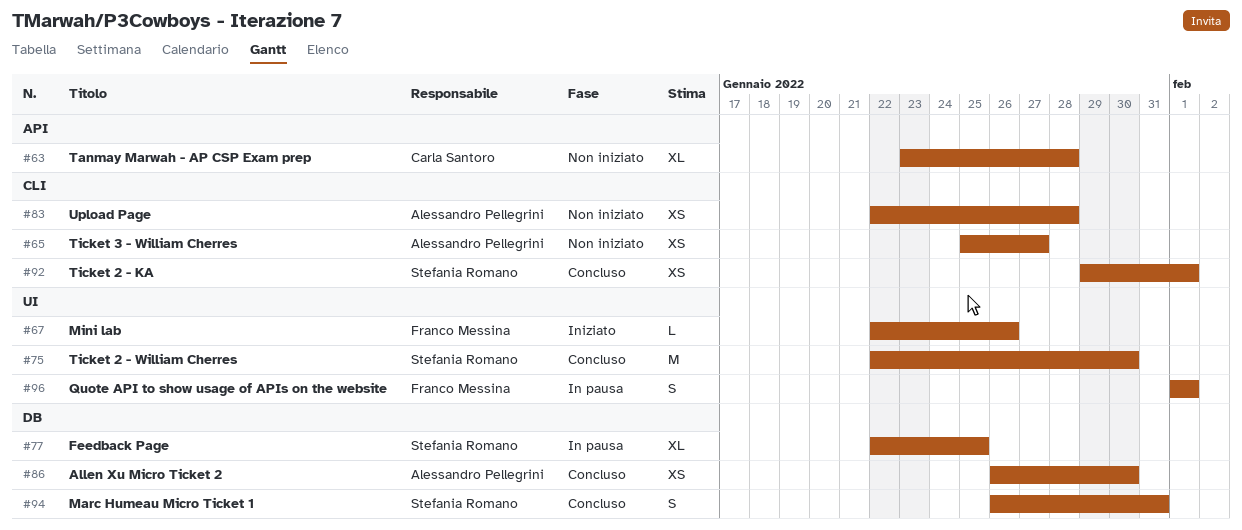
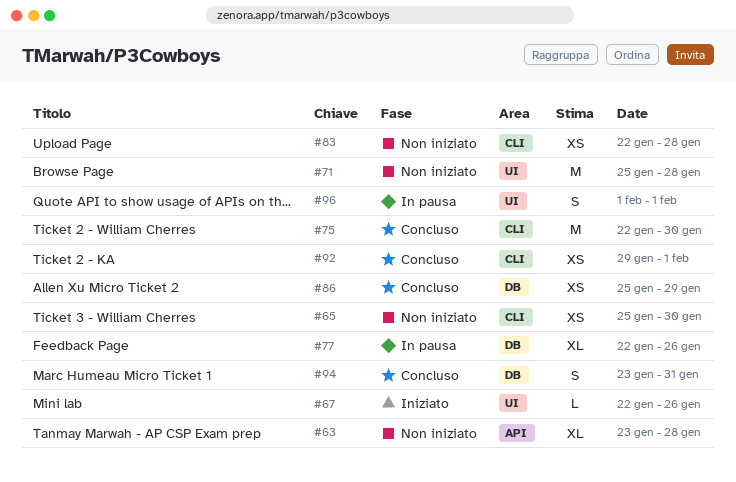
#65, due: Jan 27 -> Jan 30
#71: none -> present
#75, label: UI -> CLI
#77, due: Jan 25 -> Jan 26
#86, start: Jan 26 -> Jan 25
#86, due: Jan 30 -> Jan 29
#94, start: Jan 26 -> Jan 23

